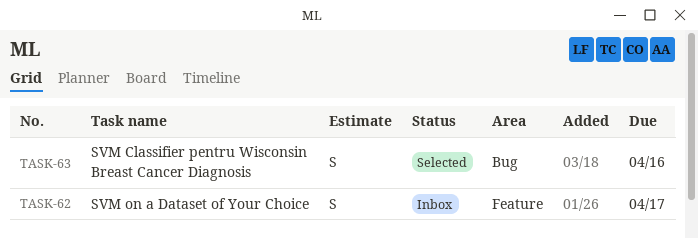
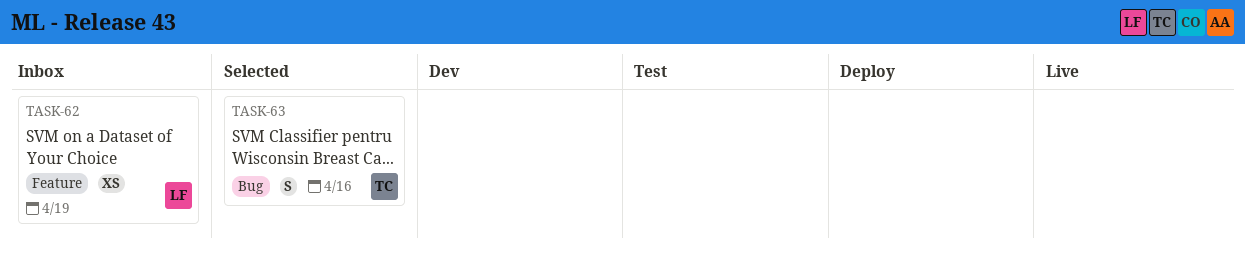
TASK-62, estimate: S -> XS
TASK-62, due: Apr 17 -> Apr 19

